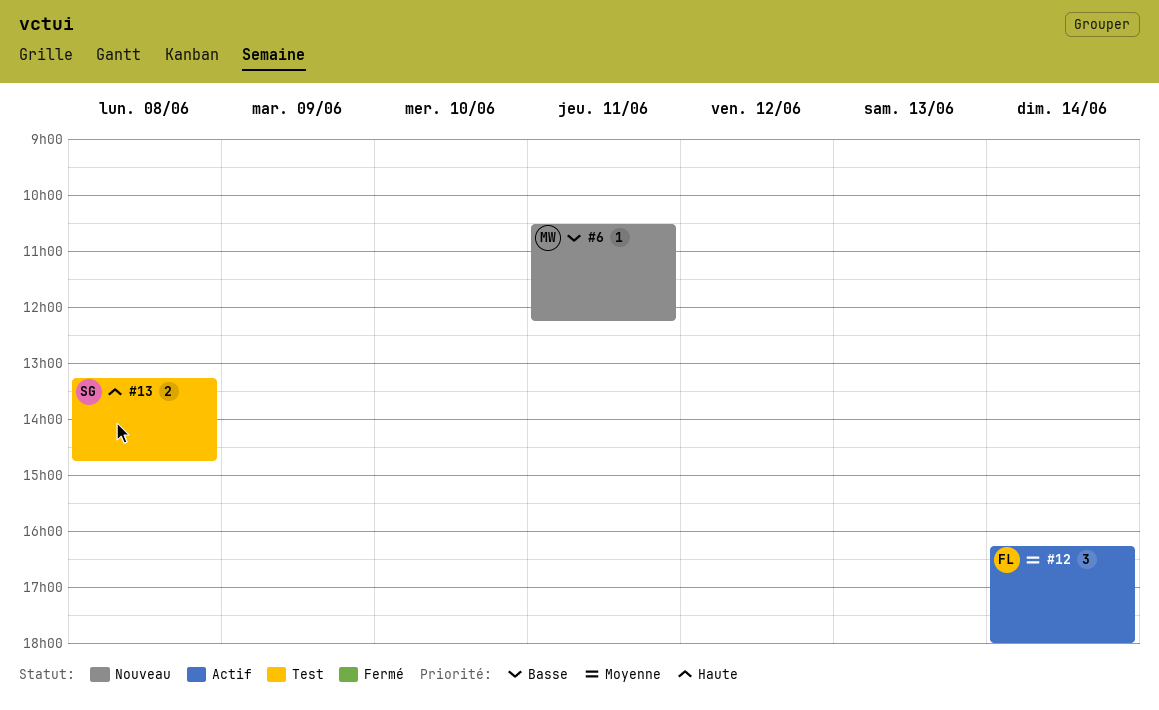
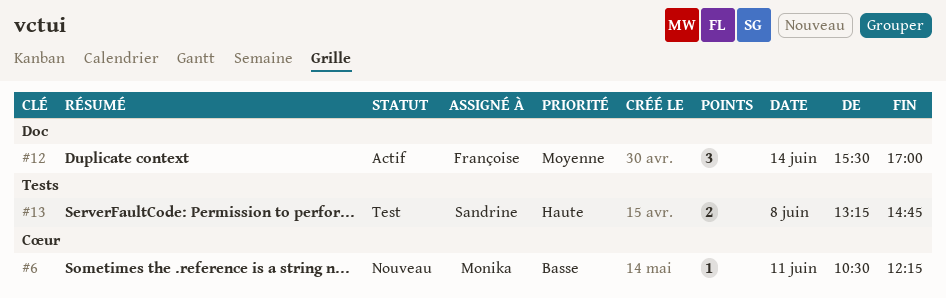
#12, begins: 16:15 -> 15:30
#12, ends: 18:00 -> 17:00

